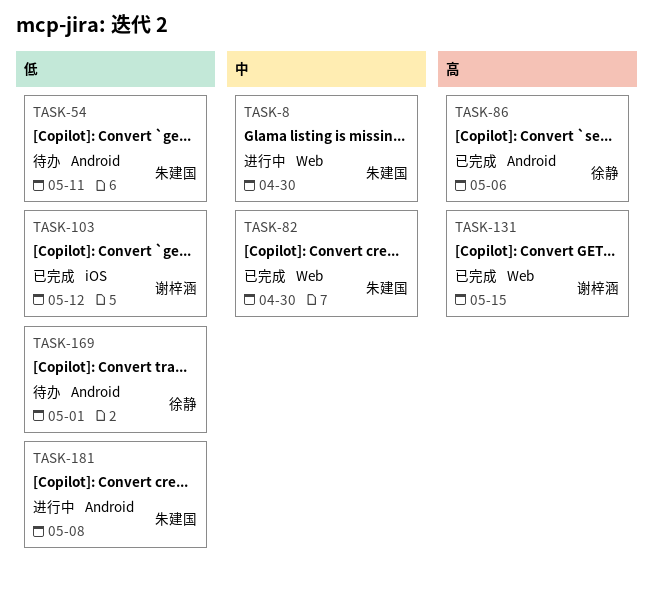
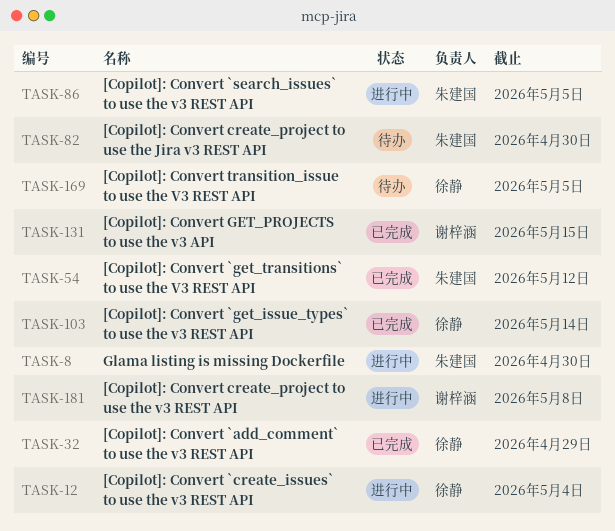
TASK-12: none -> present
TASK-32: none -> present
TASK-54, status: 待办 -> 已完成
TASK-54, due: May 11 -> May 12
TASK-82, status: 已完成 -> 待办
TASK-86, status: 已完成 -> 进行中
TASK-86, owner: 徐静 -> 朱建国
TASK-86, due: May 6 -> May 5
TASK-103, owner: 谢梓涵 -> 徐静
TASK-103, due: May 12 -> May 14
TASK-169, due: May 1 -> May 5
TASK-181, owner: 朱建国 -> 谢梓涵

